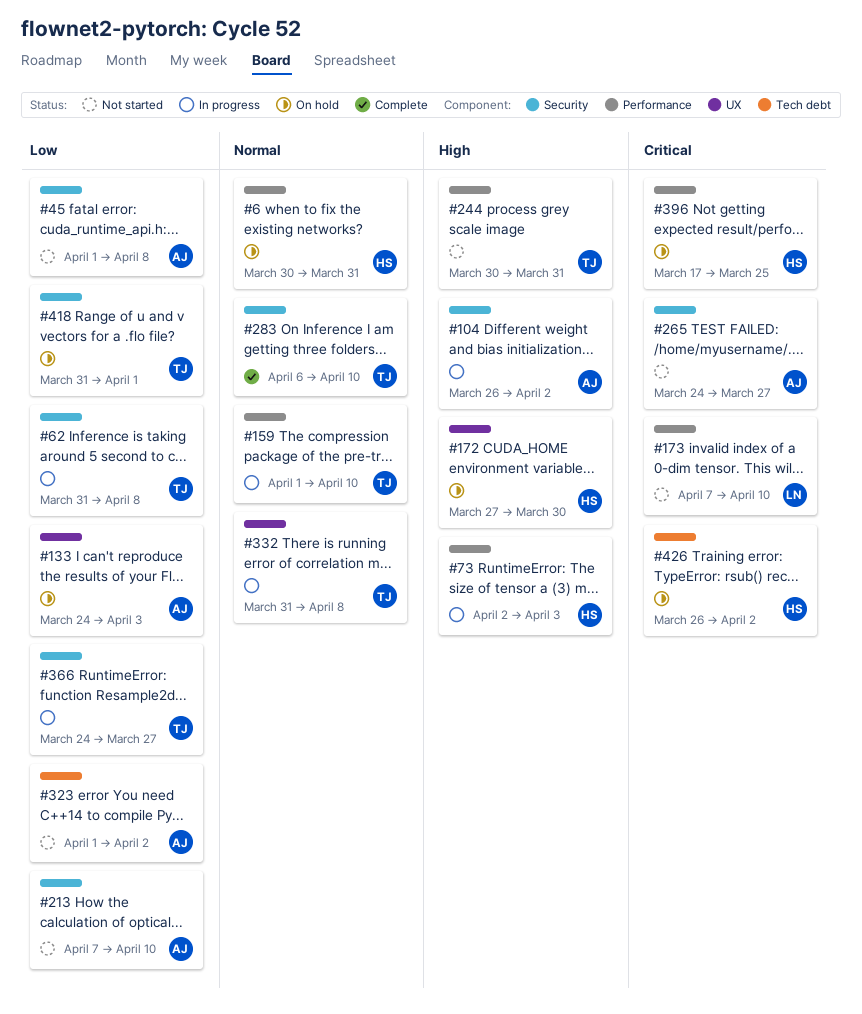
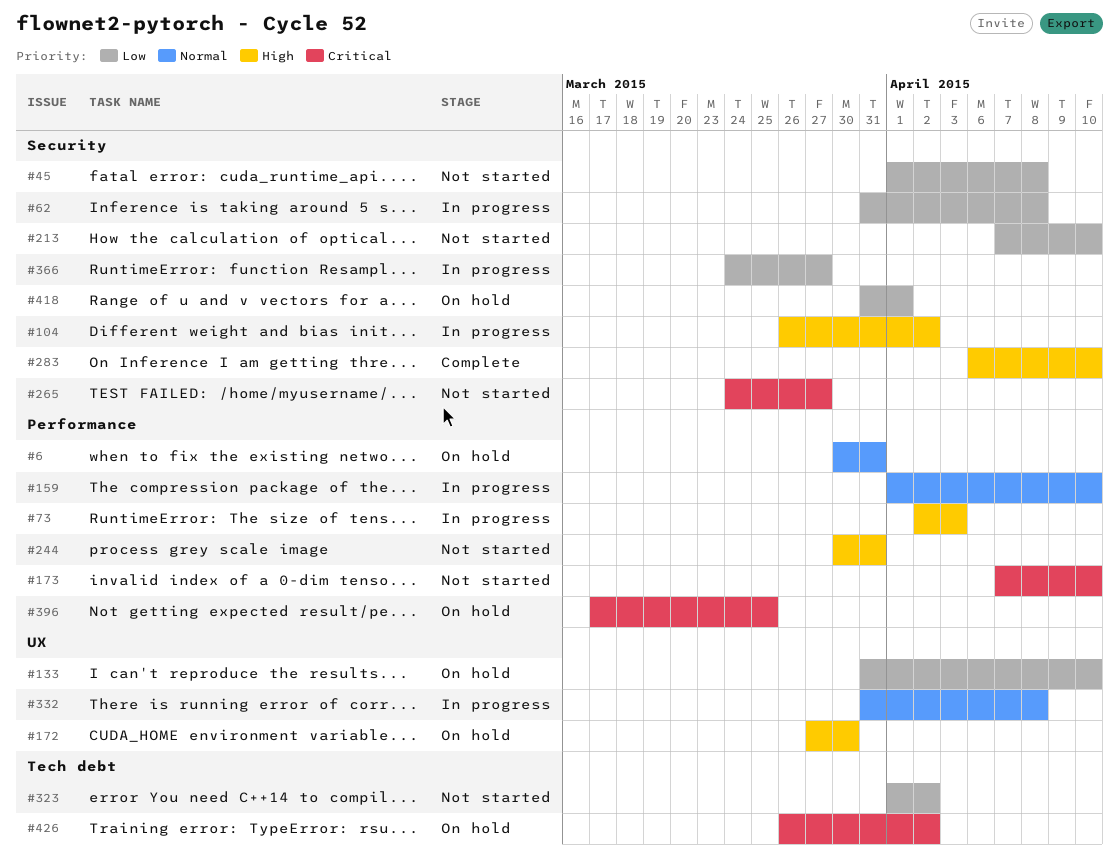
#133, start: Mar 24 -> Mar 31
#133, due: Apr 3 -> Apr 10
#283, priority: Normal -> High

